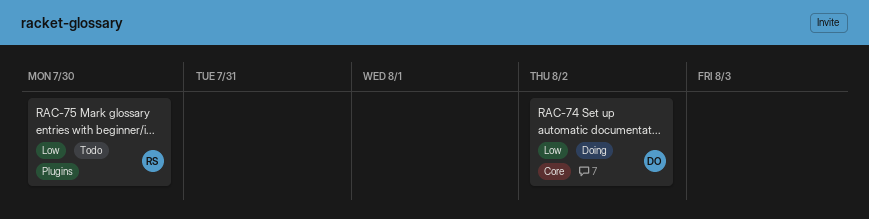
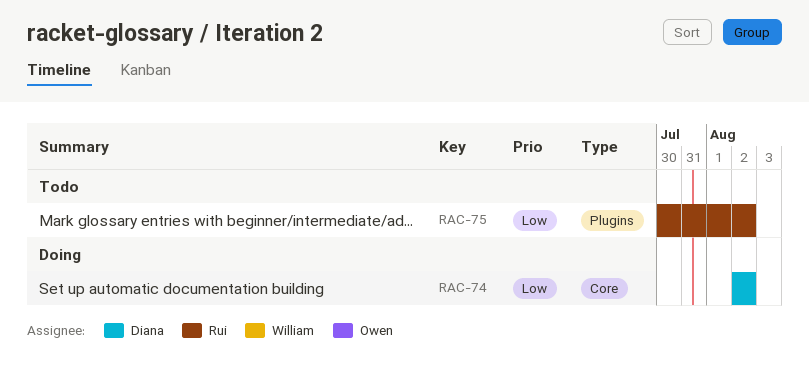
RAC-75, due: Jul 30 -> Aug 2

